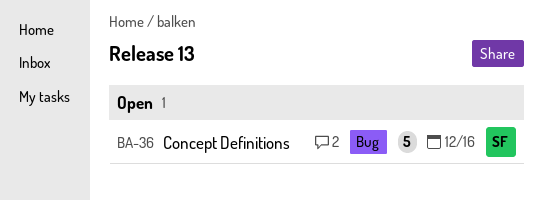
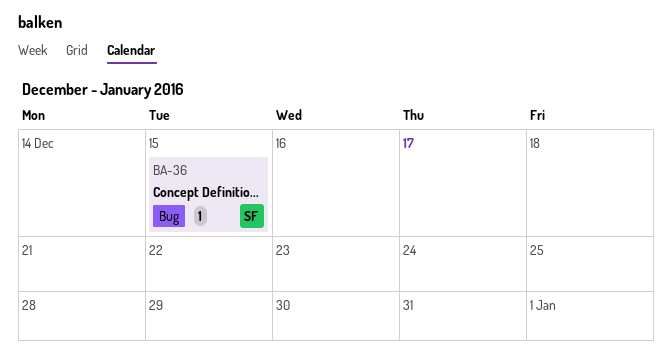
BA-36, estimate: 5 -> 1
BA-36, due: Dec 16 -> Dec 15

